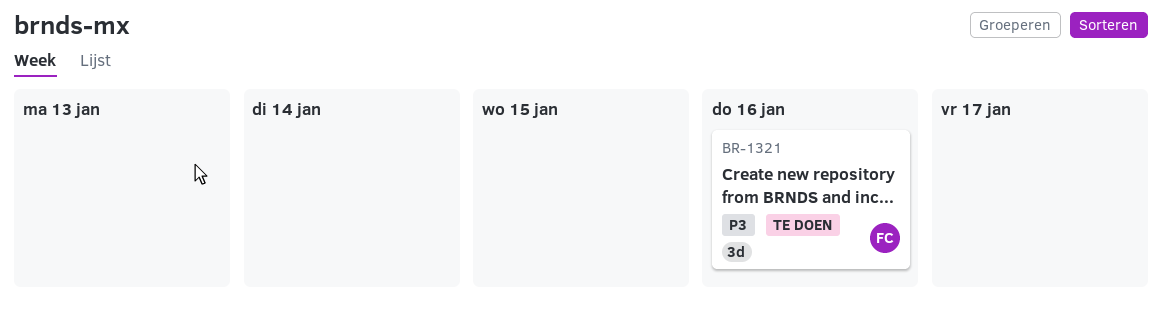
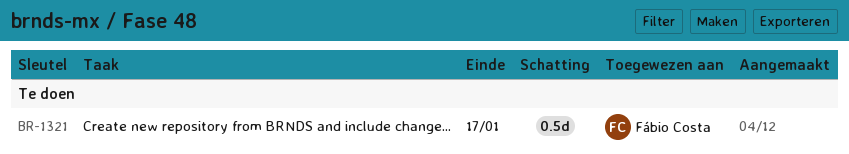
BR-1321, estimate: 3d -> 0.5d
BR-1321, due: Jan 16 -> Jan 17

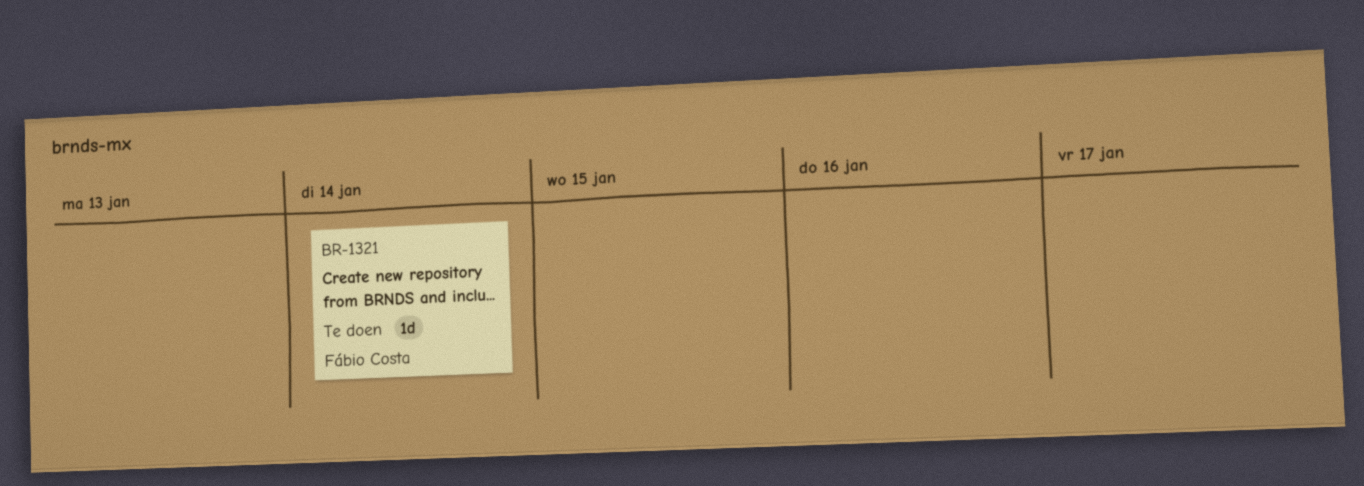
BR-1321, estimate: 0.5d -> 1d
BR-1321, due: Jan 17 -> Jan 14

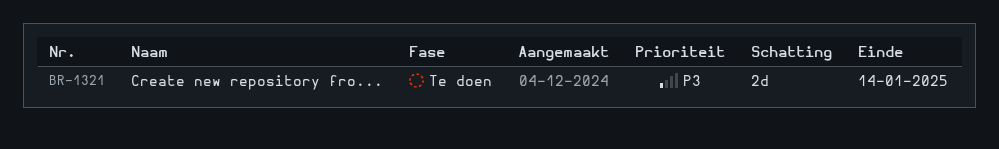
BR-1321, estimate: 1d -> 2d

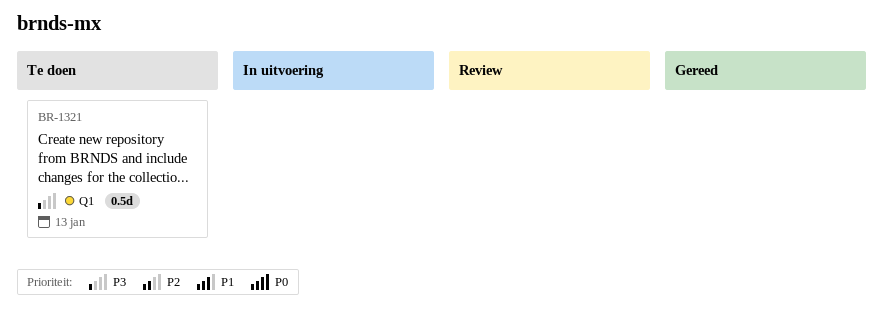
BR-1321, estimate: 2d -> 0.5d
BR-1321, due: Jan 14 -> Jan 13

